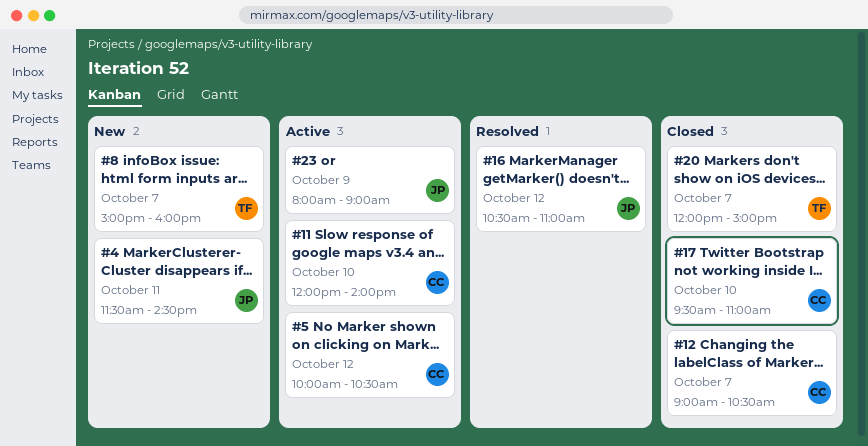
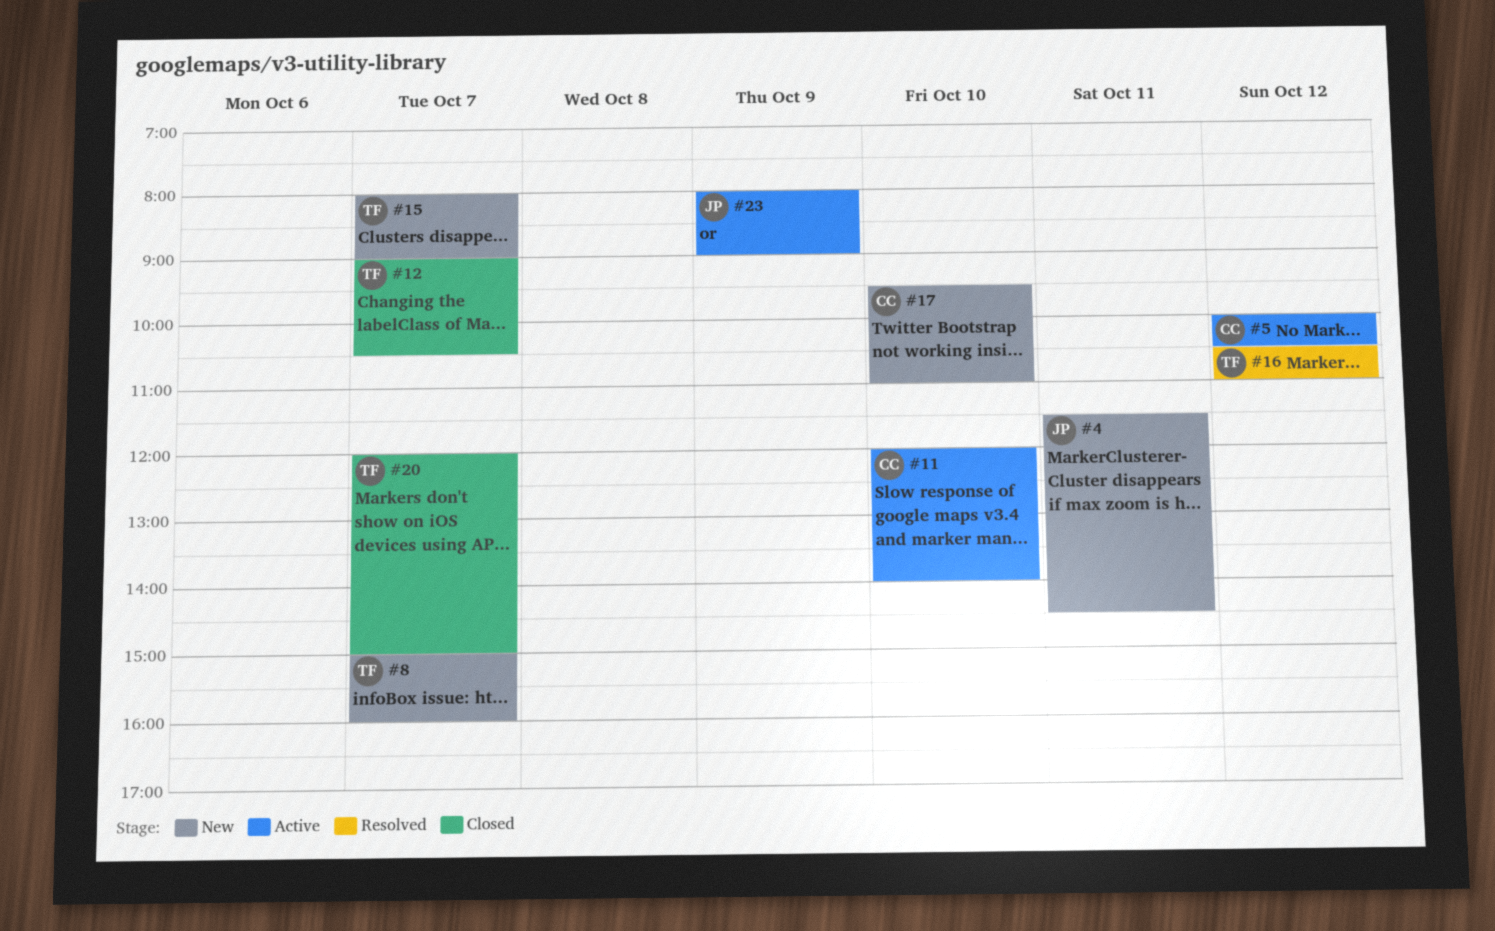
#12, owner: CC -> TF
#15: none -> present
#16, owner: JP -> TF
#17, status: Closed -> New

